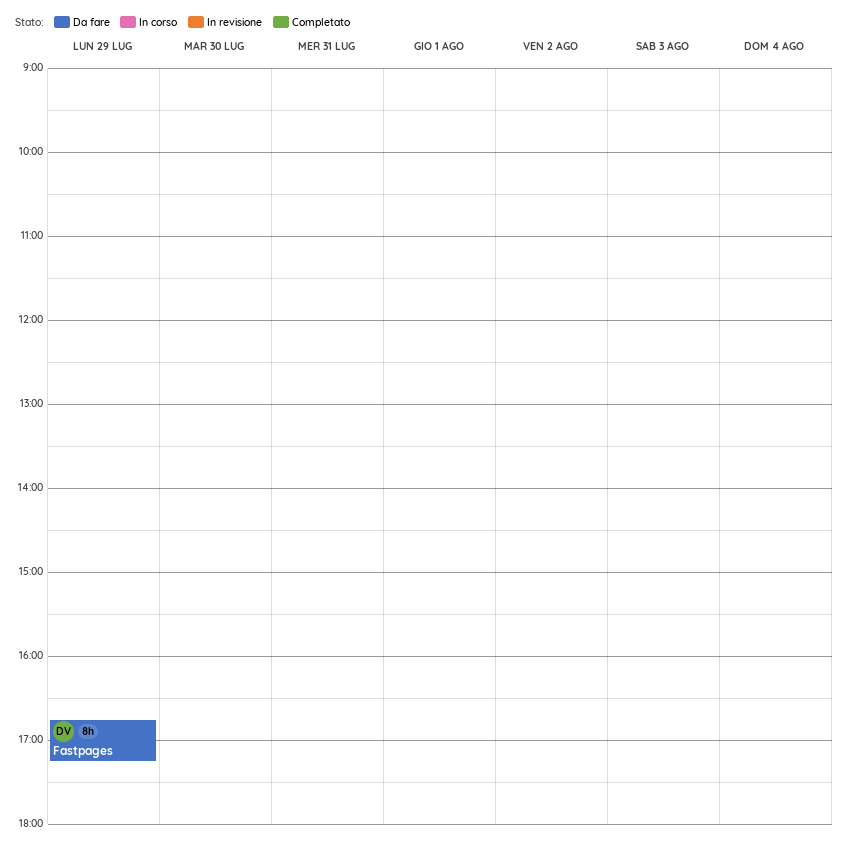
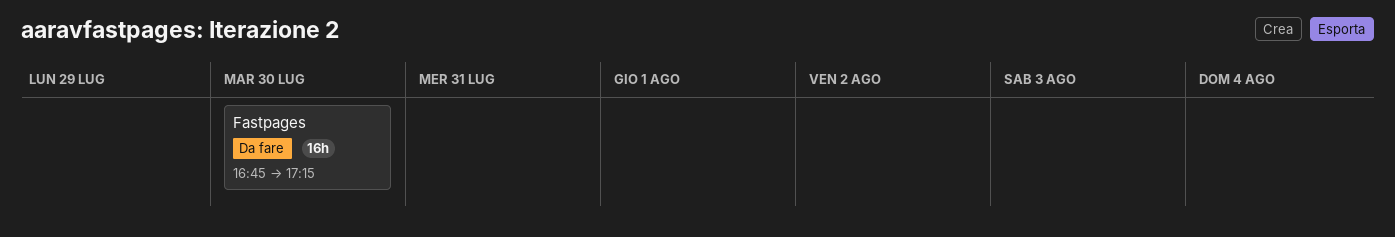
Fastpages, estimate: 8h -> 16h
Fastpages, day: Jul 29 -> Jul 30

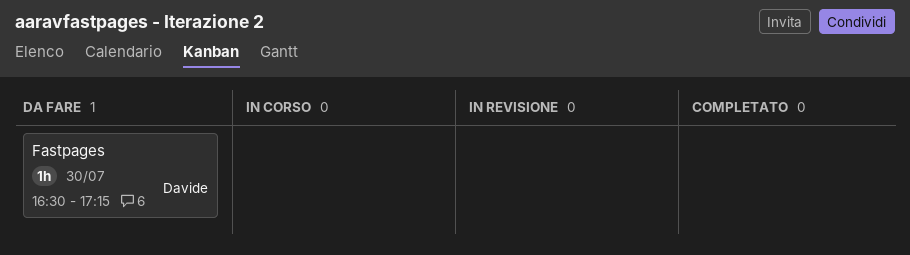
Fastpages, estimate: 16h -> 1h
Fastpages, begins: 16:45 -> 16:30

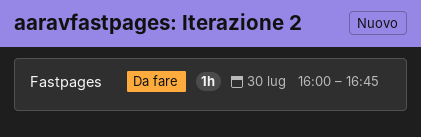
Fastpages, begins: 16:30 -> 16:00
Fastpages, ends: 17:15 -> 16:45

